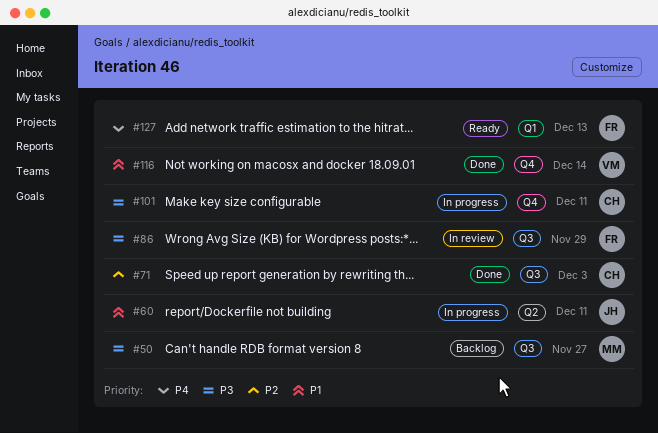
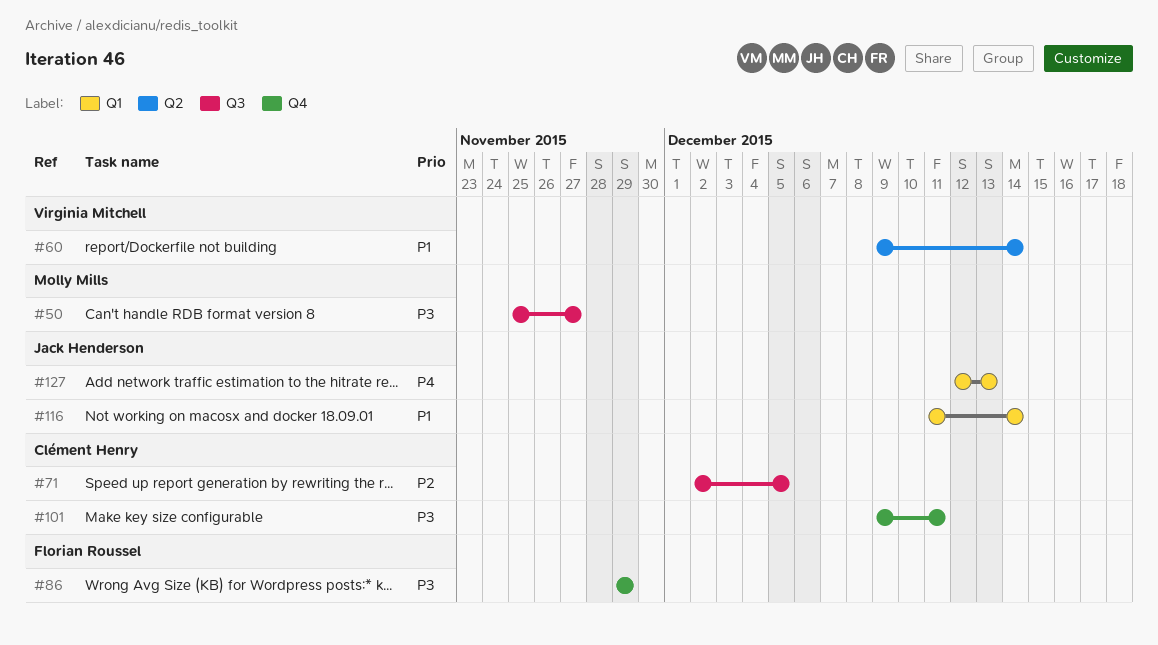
#60, owner: Jack Henderson -> Virginia Mitchell
#60, due: Dec 11 -> Dec 14
#71, due: Dec 3 -> Dec 5
#86, label: Q3 -> Q4
#116, owner: Virginia Mitchell -> Jack Henderson
#116, label: Q4 -> Q1
#127, owner: Florian Roussel -> Jack Henderson

